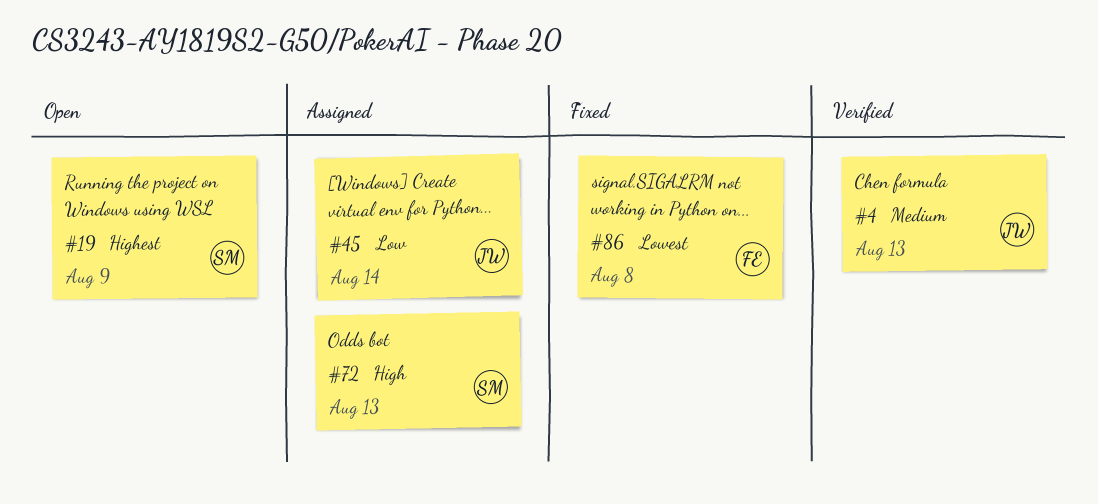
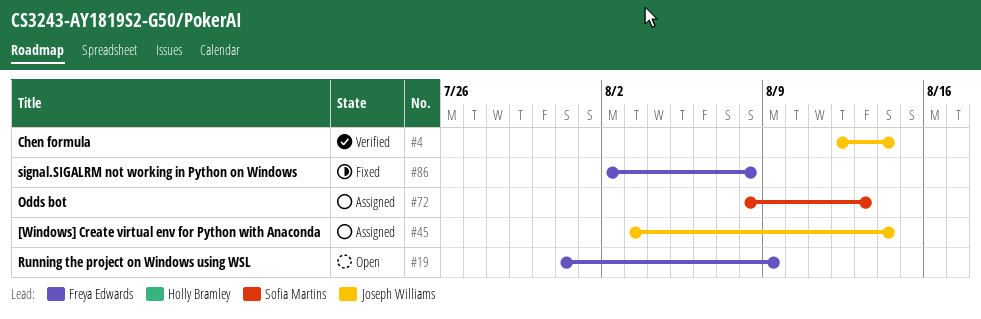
#4, due: Aug 13 -> Aug 14
#19, owner: Sofia Martins -> Freya Edwards

